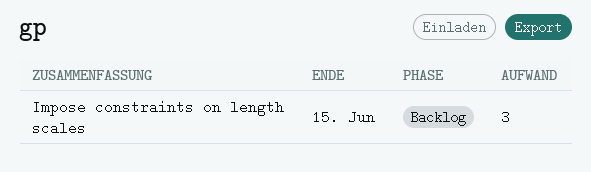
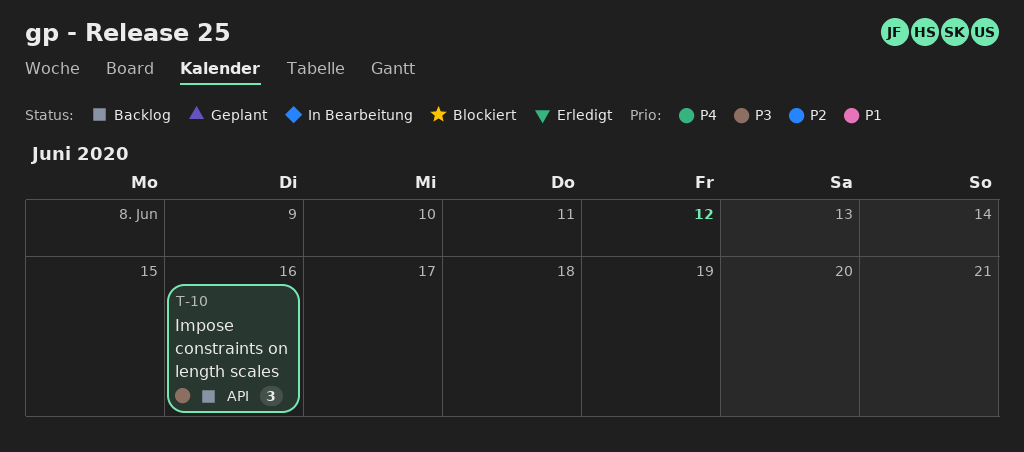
Impose constraints on length scales, due: Jun 15 -> Jun 16

